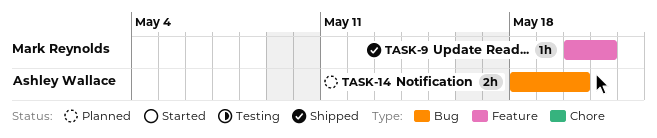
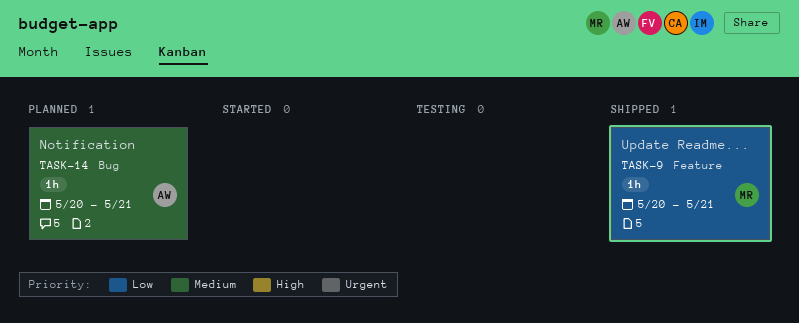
TASK-14, estimate: 2h -> 1h
TASK-14, start: May 18 -> May 20
TASK-14, due: May 20 -> May 21

